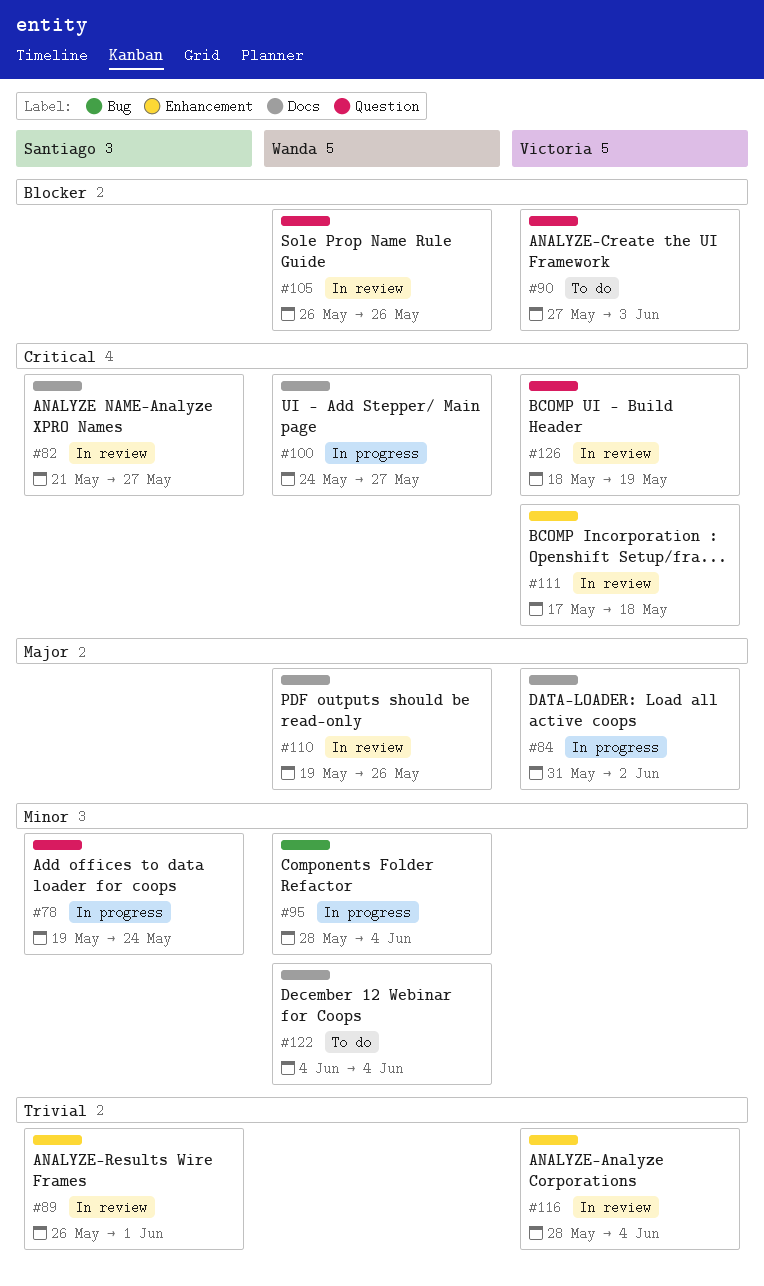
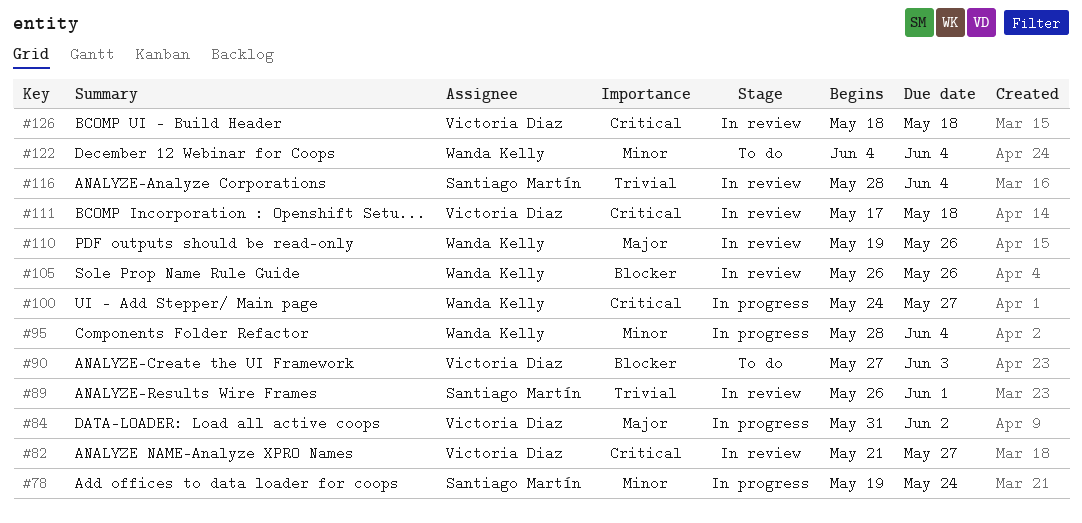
#82, owner: Santiago Martín -> Victoria Diaz
#116, owner: Victoria Diaz -> Santiago Martín
#126, due: May 19 -> May 18

